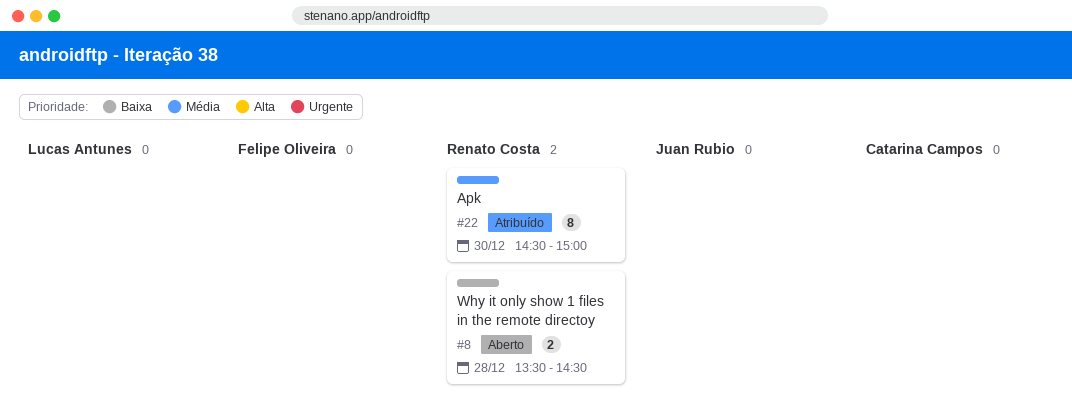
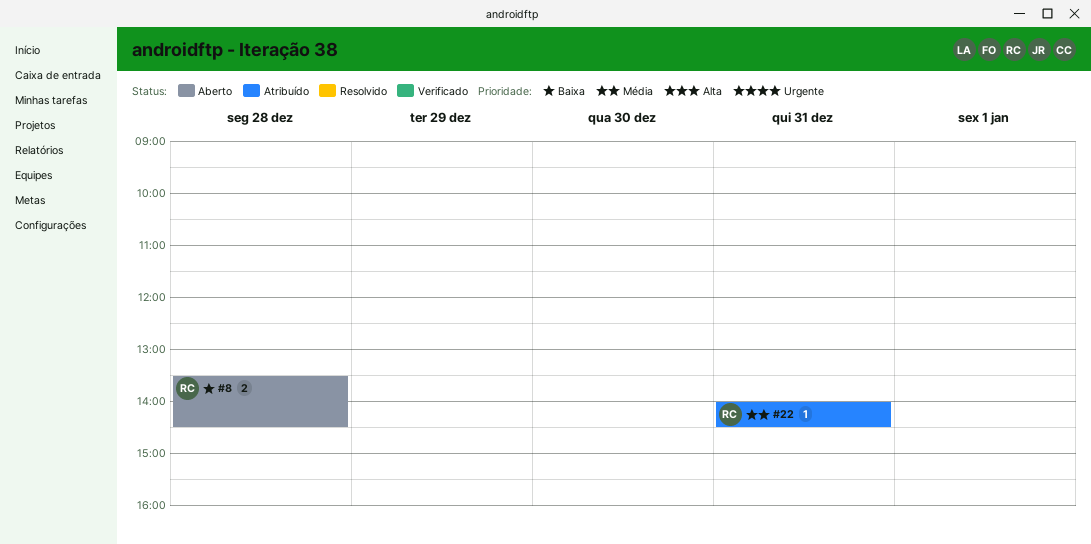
#22, estimate: 8 -> 1
#22, day: Dec 30 -> Dec 31
#22, begins: 14:30 -> 14:00
#22, ends: 15:00 -> 14:30

